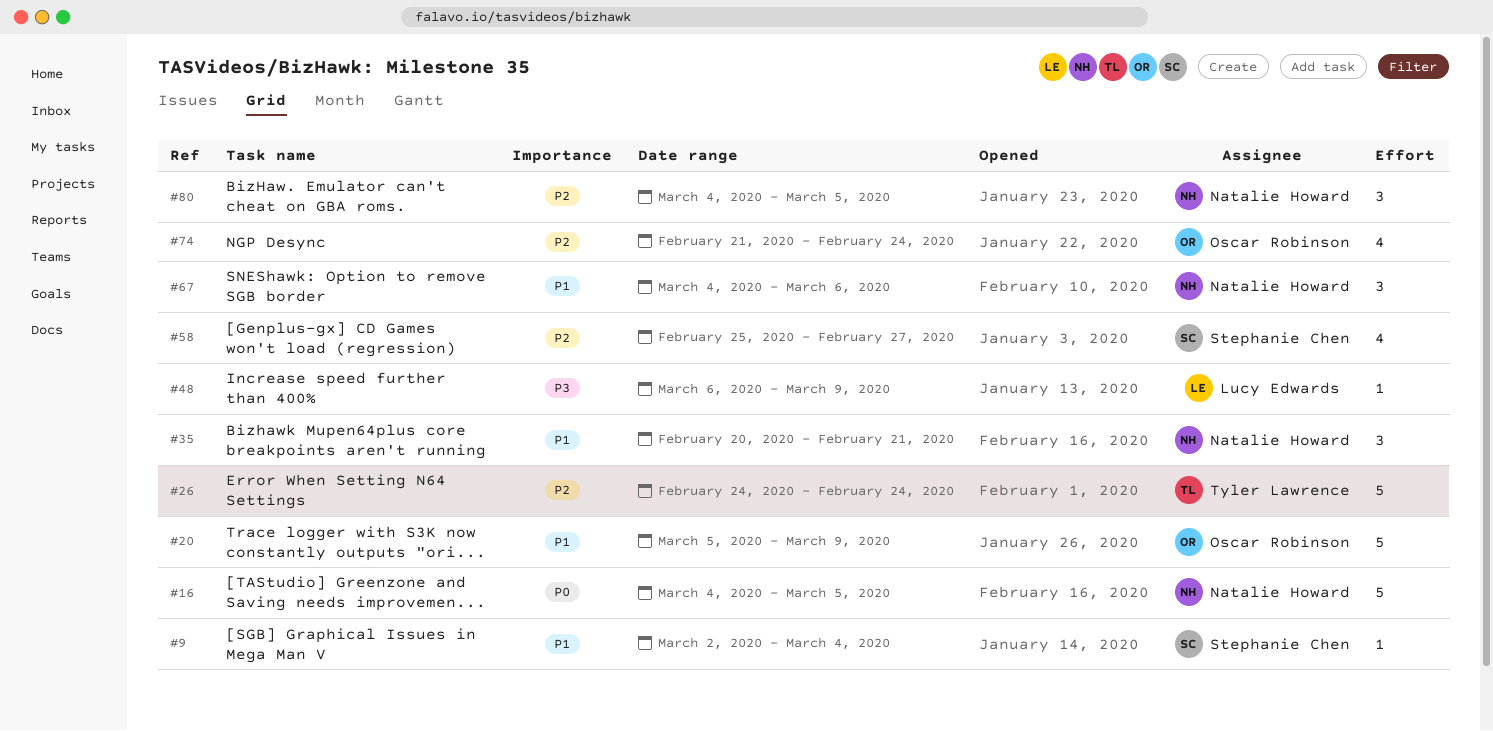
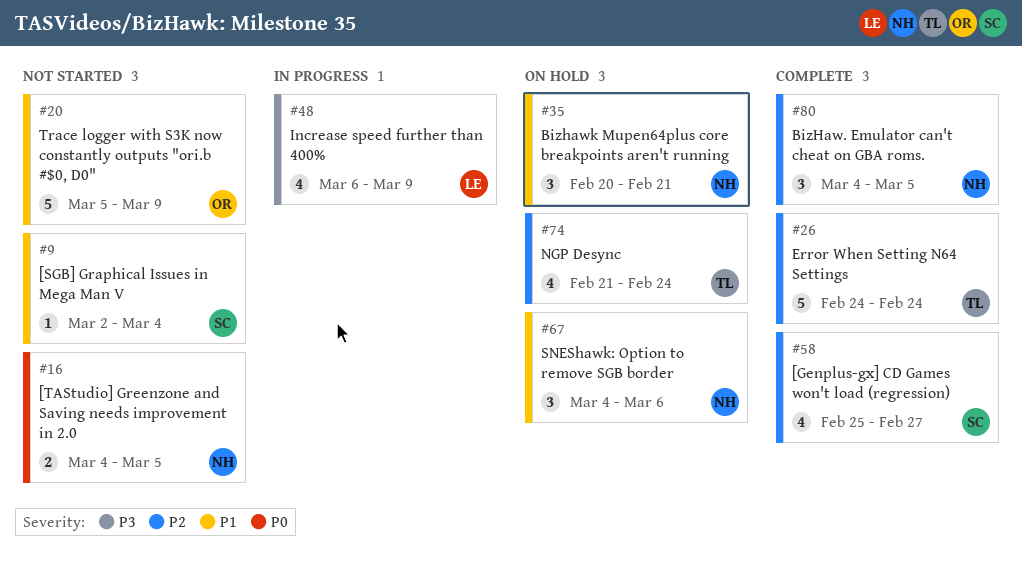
#16, estimate: 5 -> 2
#48, estimate: 1 -> 4
#74, owner: Oscar Robinson -> Tyler Lawrence

